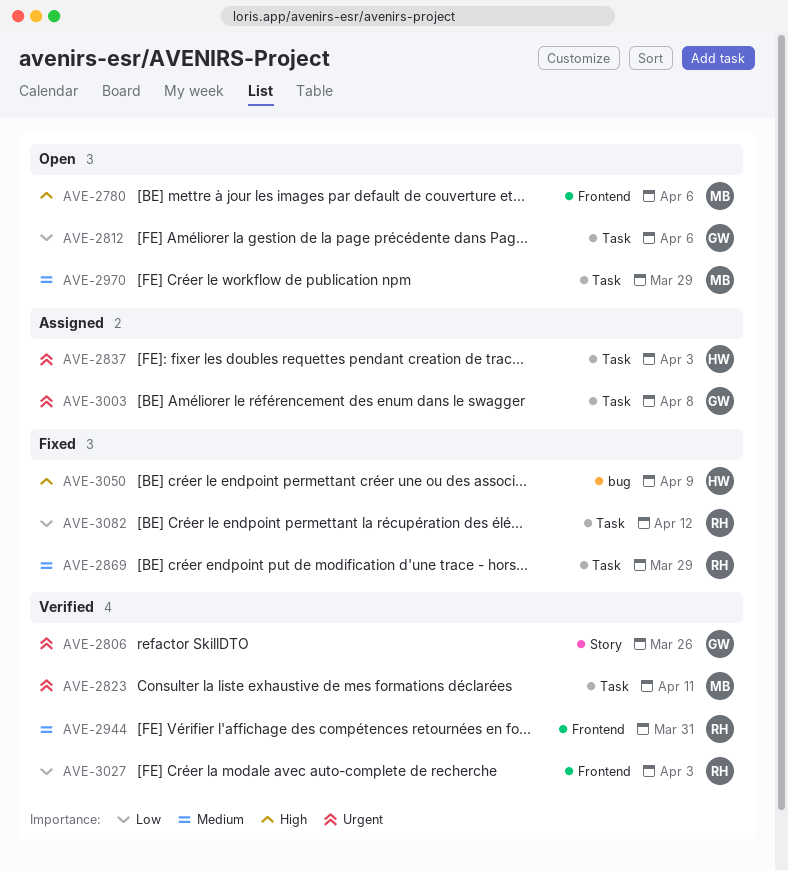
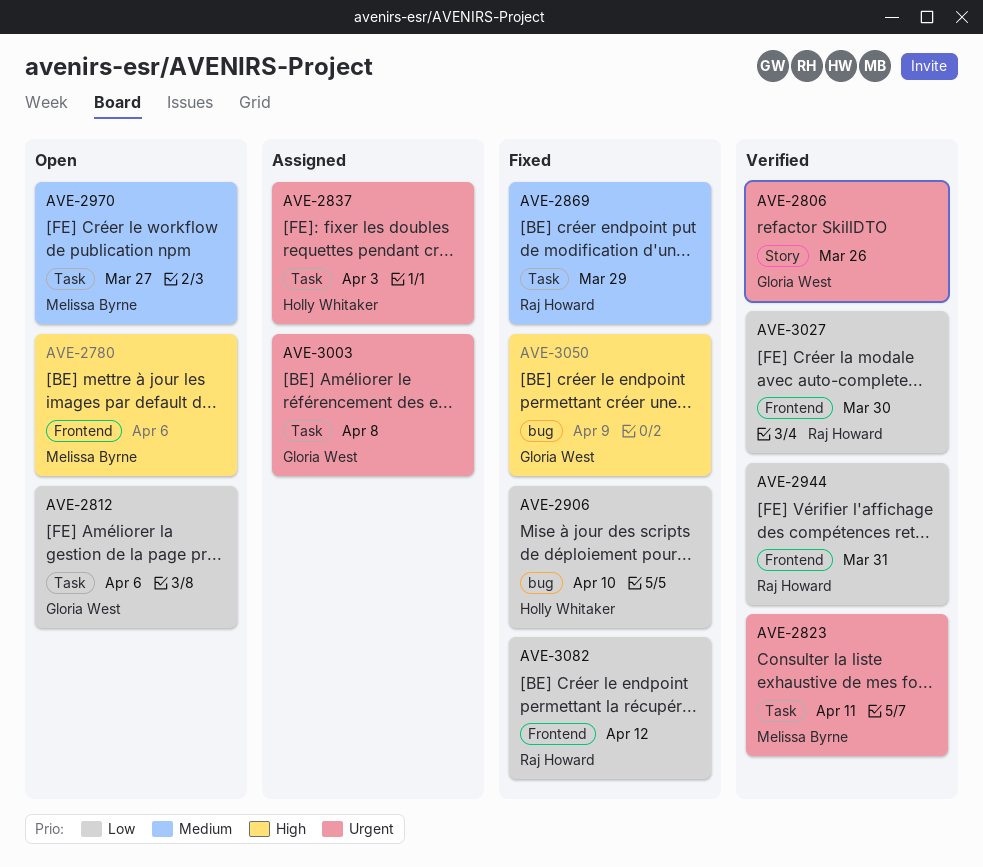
AVE-2906: none -> present
AVE-2944, priority: Medium -> Low
AVE-2970, due: Mar 29 -> Mar 27
AVE-3027, due: Apr 3 -> Mar 30
AVE-3050, owner: Holly Whitaker -> Gloria West
AVE-3082, label: Task -> Frontend

